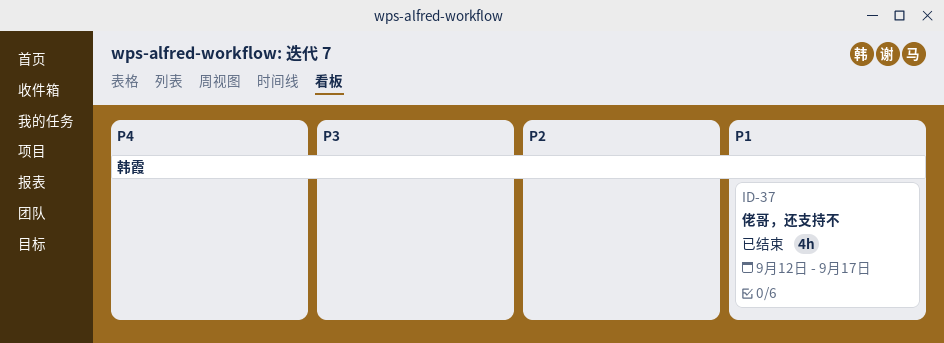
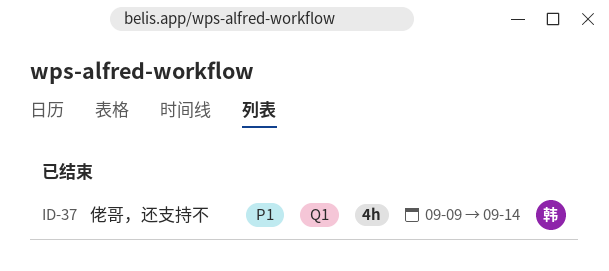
ID-37, start: Sep 12 -> Sep 9
ID-37, due: Sep 17 -> Sep 14

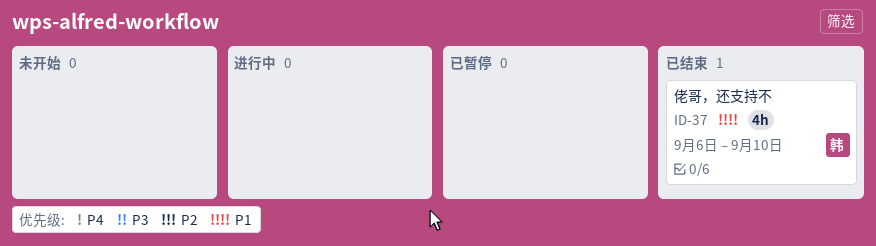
ID-37, start: Sep 9 -> Sep 6
ID-37, due: Sep 14 -> Sep 10

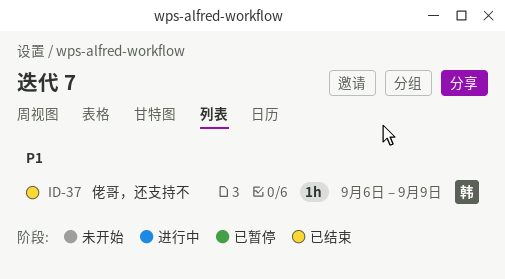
ID-37, estimate: 4h -> 1h
ID-37, due: Sep 10 -> Sep 9

